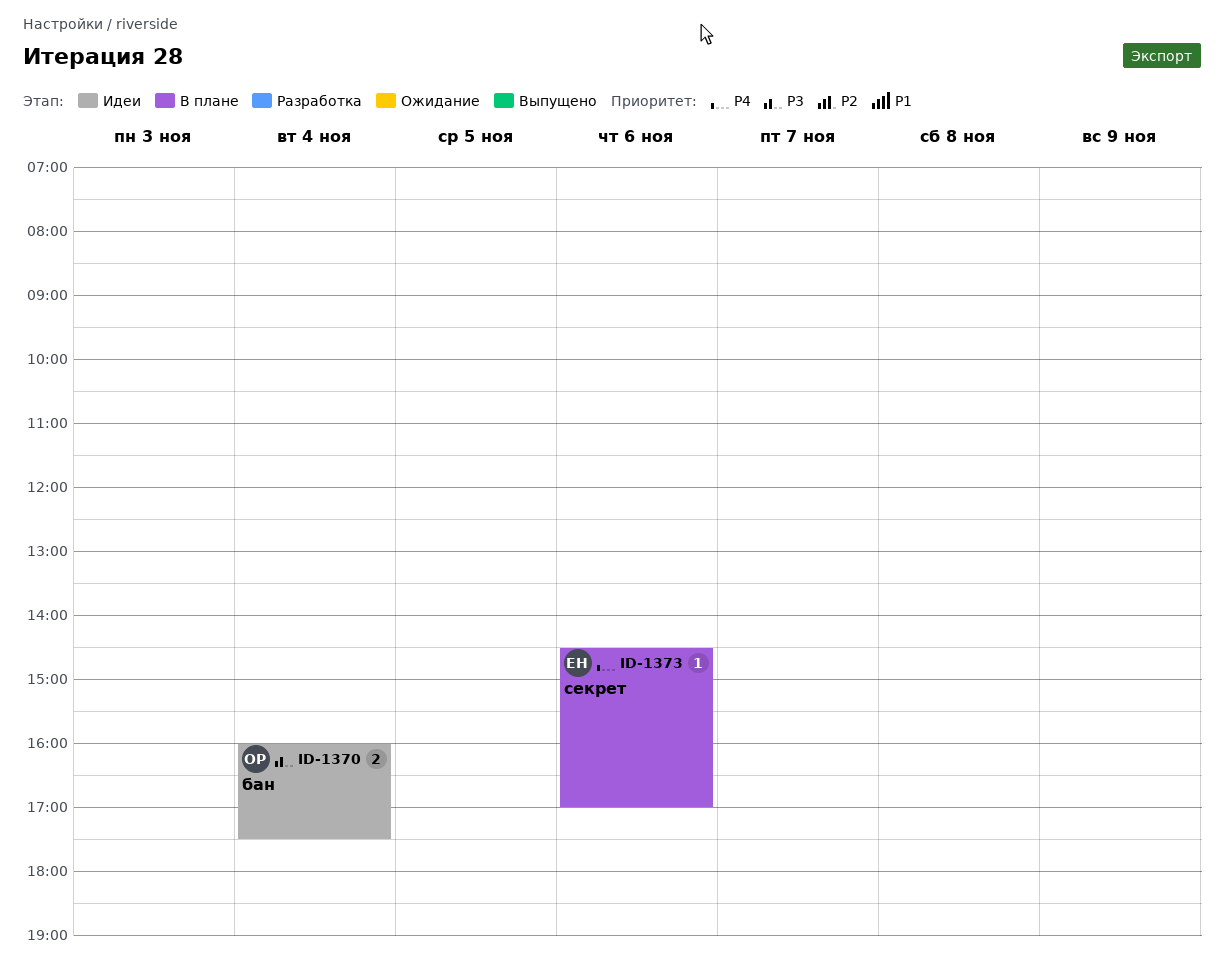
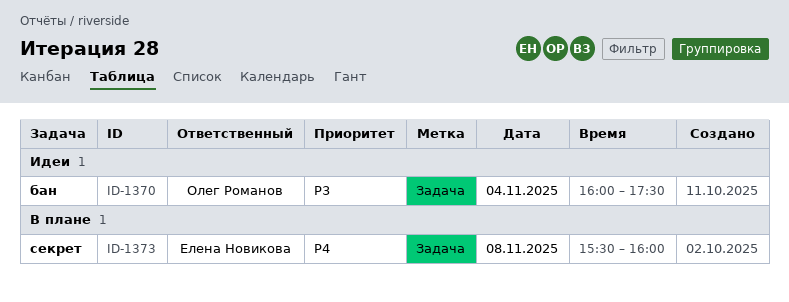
ID-1373, day: Nov 6 -> Nov 8
ID-1373, begins: 14:30 -> 15:30
ID-1373, ends: 17:00 -> 16:00

